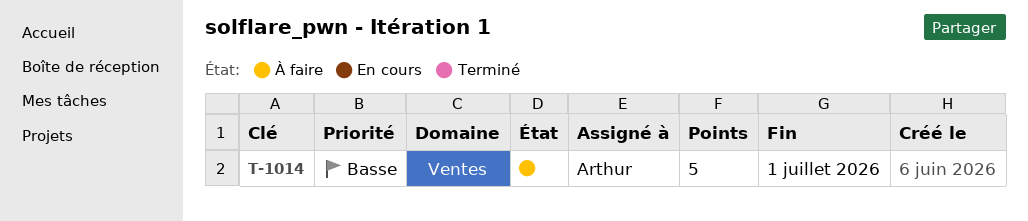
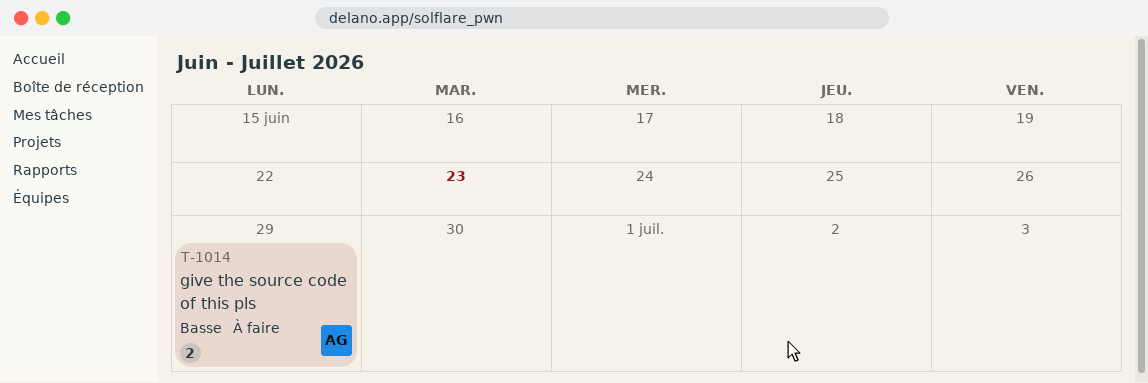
T-1014, estimate: 5 -> 2
T-1014, due: Jul 1 -> Jun 29

